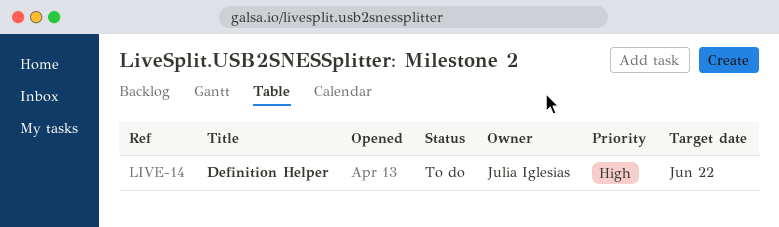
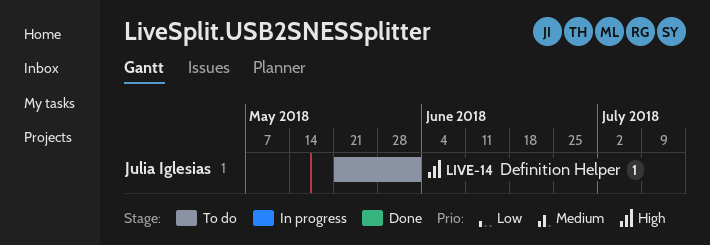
LIVE-14, due: Jun 22 -> Jun 1

